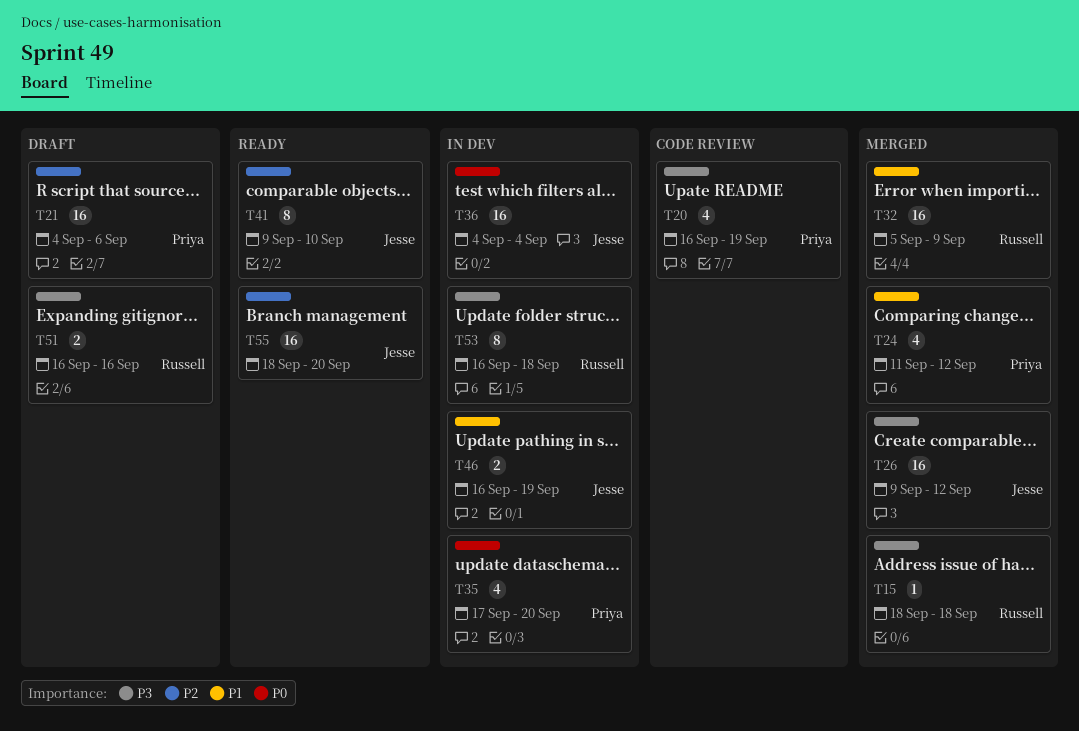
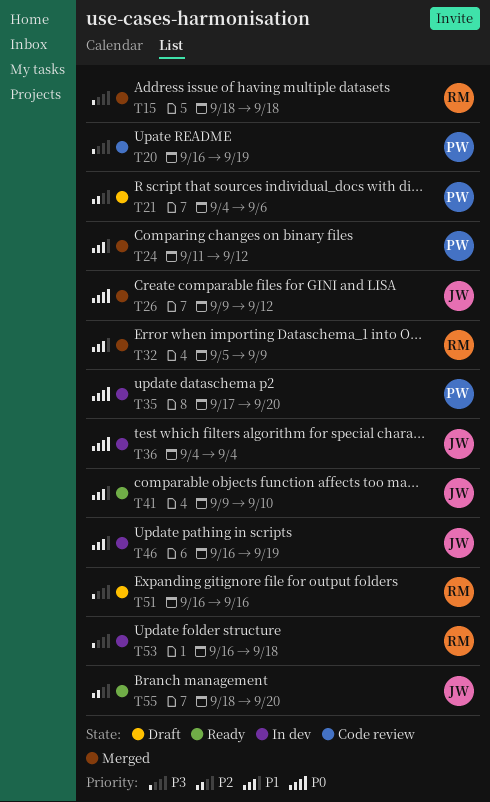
T26, priority: P3 -> P0
T41, priority: P2 -> P1

